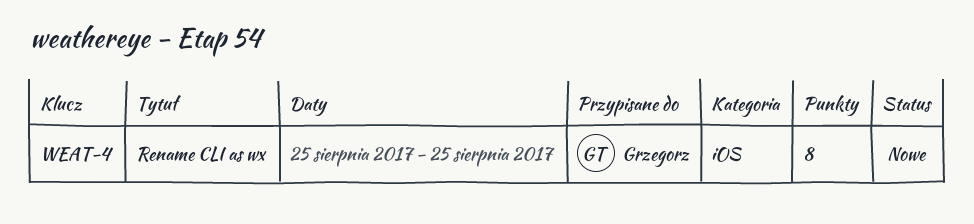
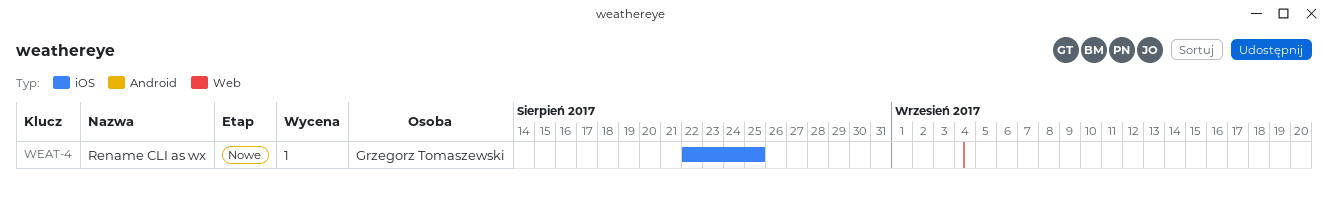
WEAT-4, estimate: 8 -> 1
WEAT-4, start: Aug 25 -> Aug 22

